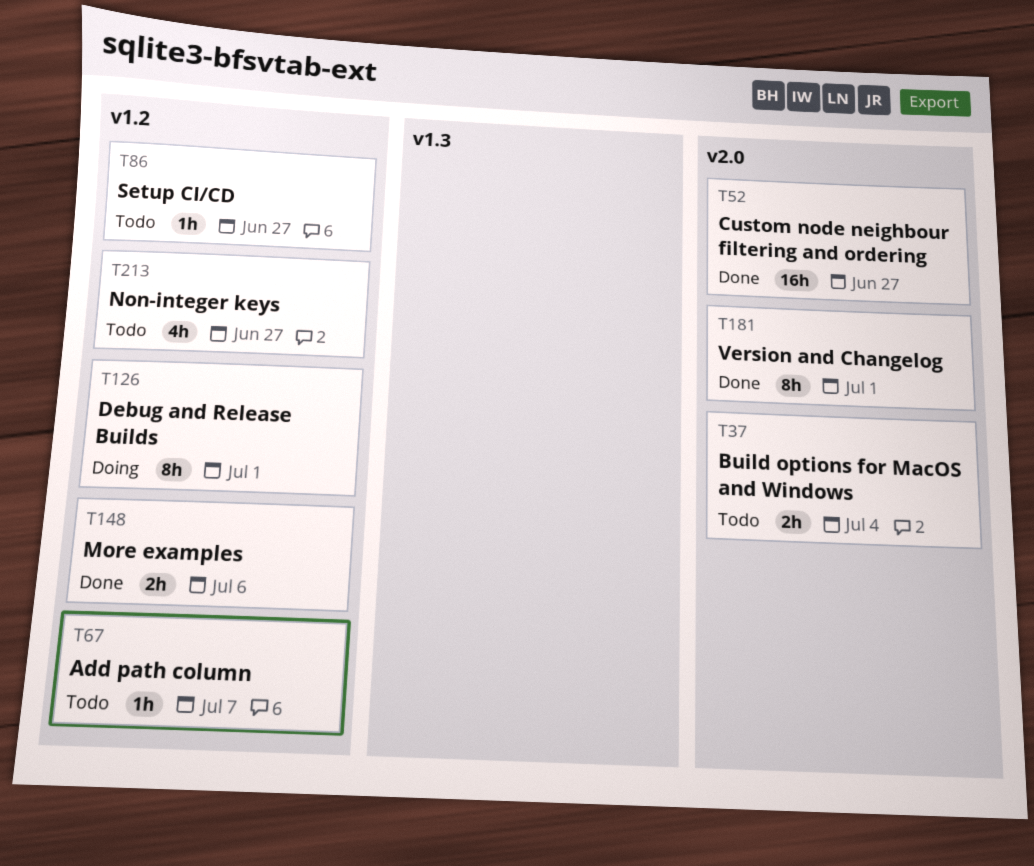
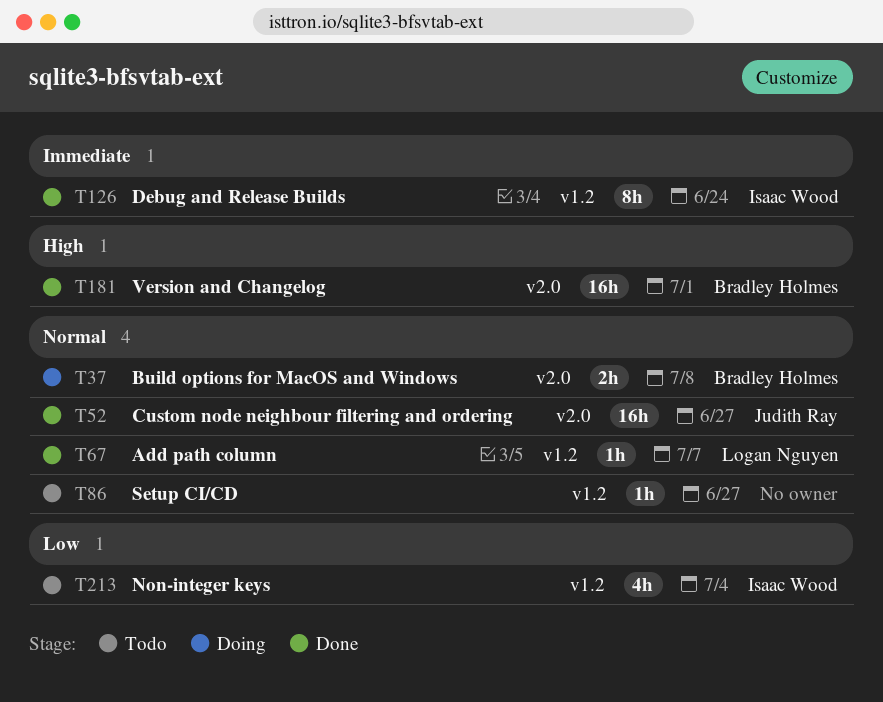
T37, status: Todo -> Doing
T37, due: Jul 4 -> Jul 8
T67, status: Todo -> Done
T126, status: Doing -> Done
T126, due: Jul 1 -> Jun 24
T148: present -> none
T181, estimate: 8h -> 16h
T213, due: Jun 27 -> Jul 4

